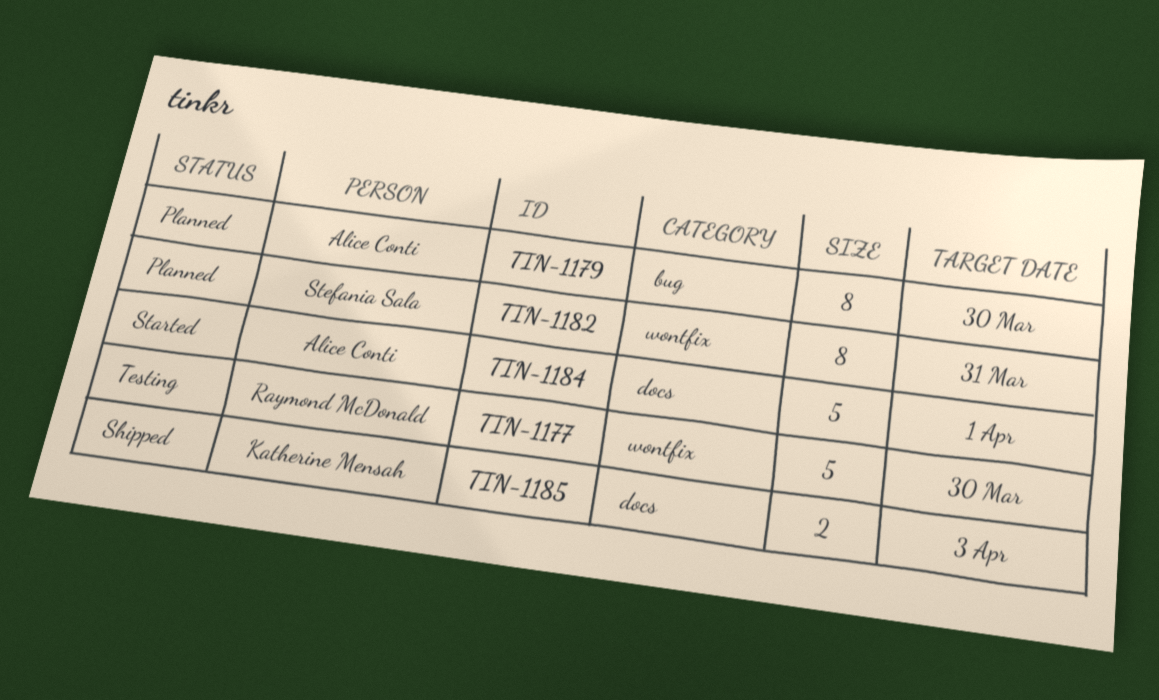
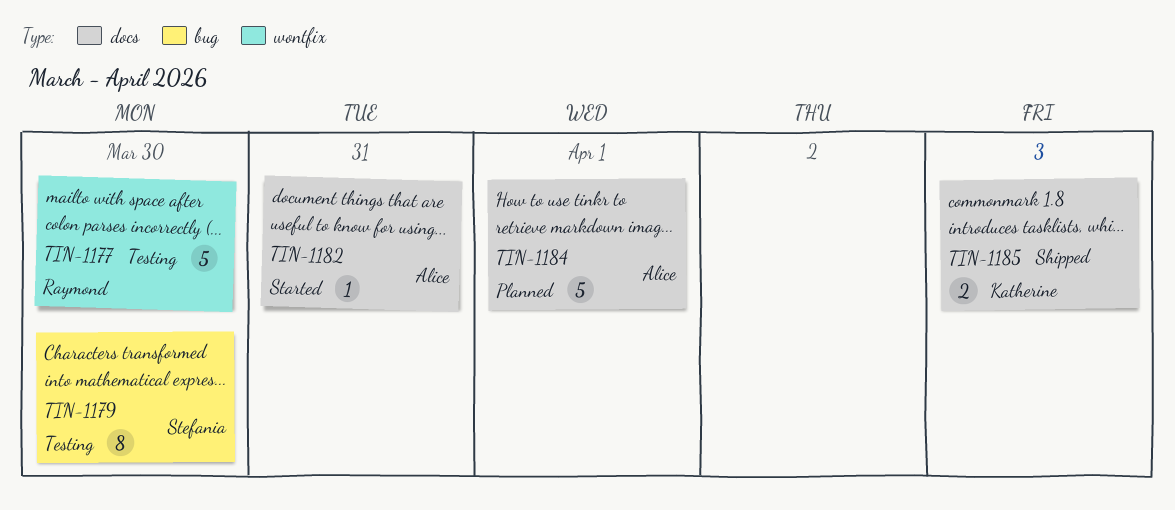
TIN-1179, status: Planned -> Testing
TIN-1179, owner: Alice Conti -> Stefania Sala
TIN-1182, status: Planned -> Started
TIN-1182, owner: Stefania Sala -> Alice Conti
TIN-1182, label: wontfix -> docs
TIN-1182, estimate: 8 -> 1
TIN-1184, status: Started -> Planned

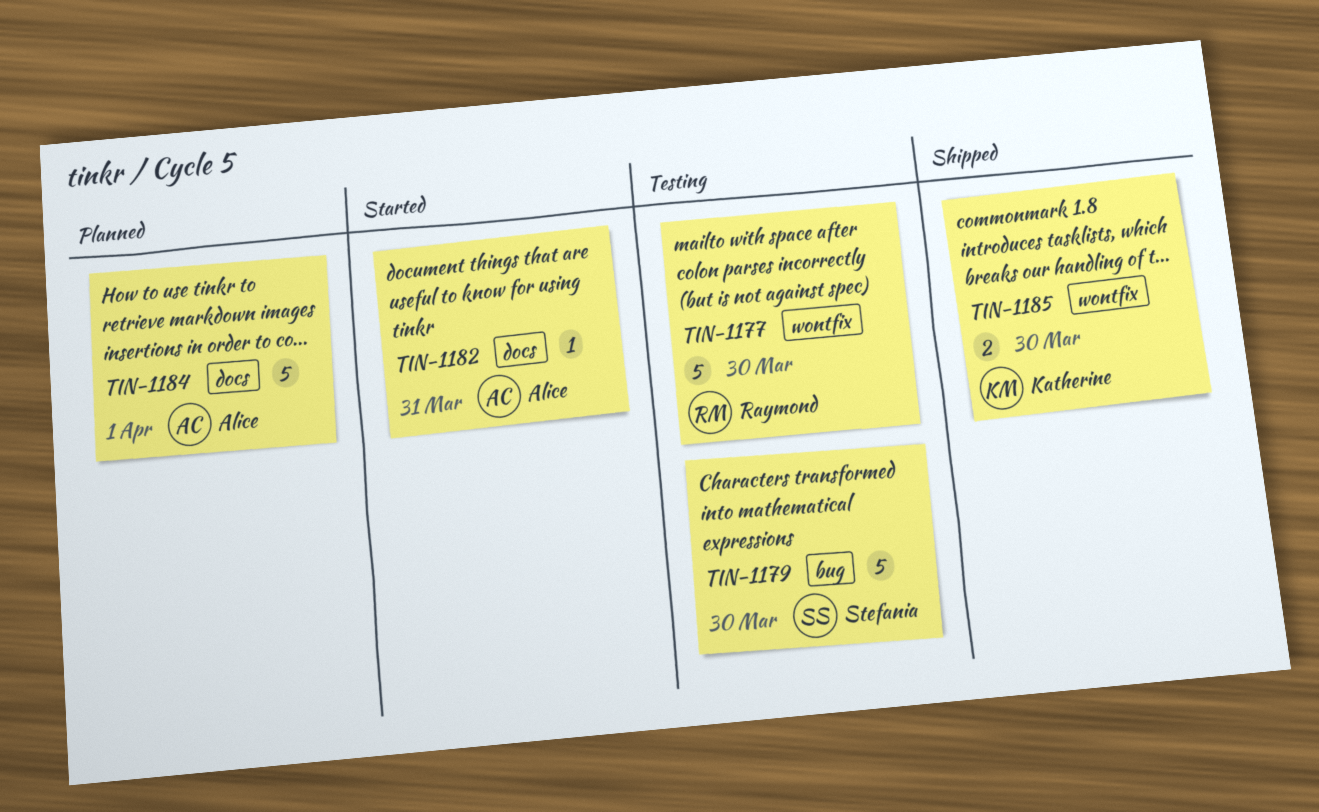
TIN-1179, estimate: 8 -> 5
TIN-1185, label: docs -> wontfix
TIN-1185, due: Apr 3 -> Mar 30

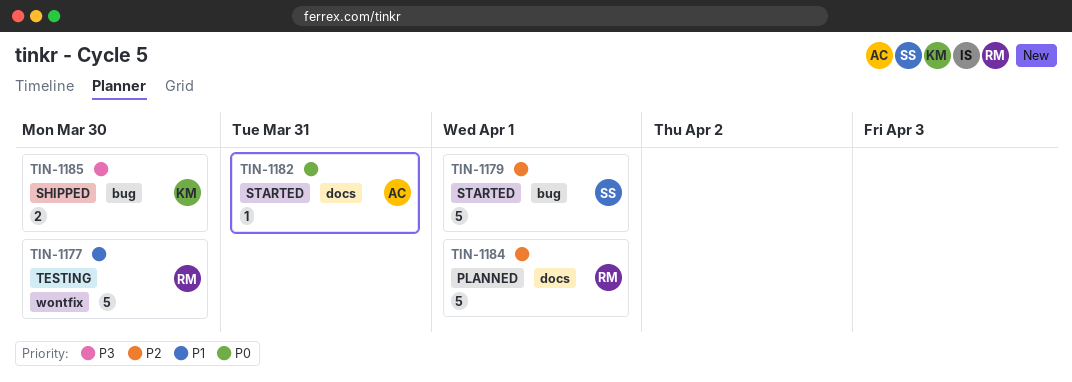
TIN-1179, status: Testing -> Started
TIN-1179, due: Mar 30 -> Apr 1
TIN-1184, owner: Alice -> Raymond
TIN-1185, label: wontfix -> bug

